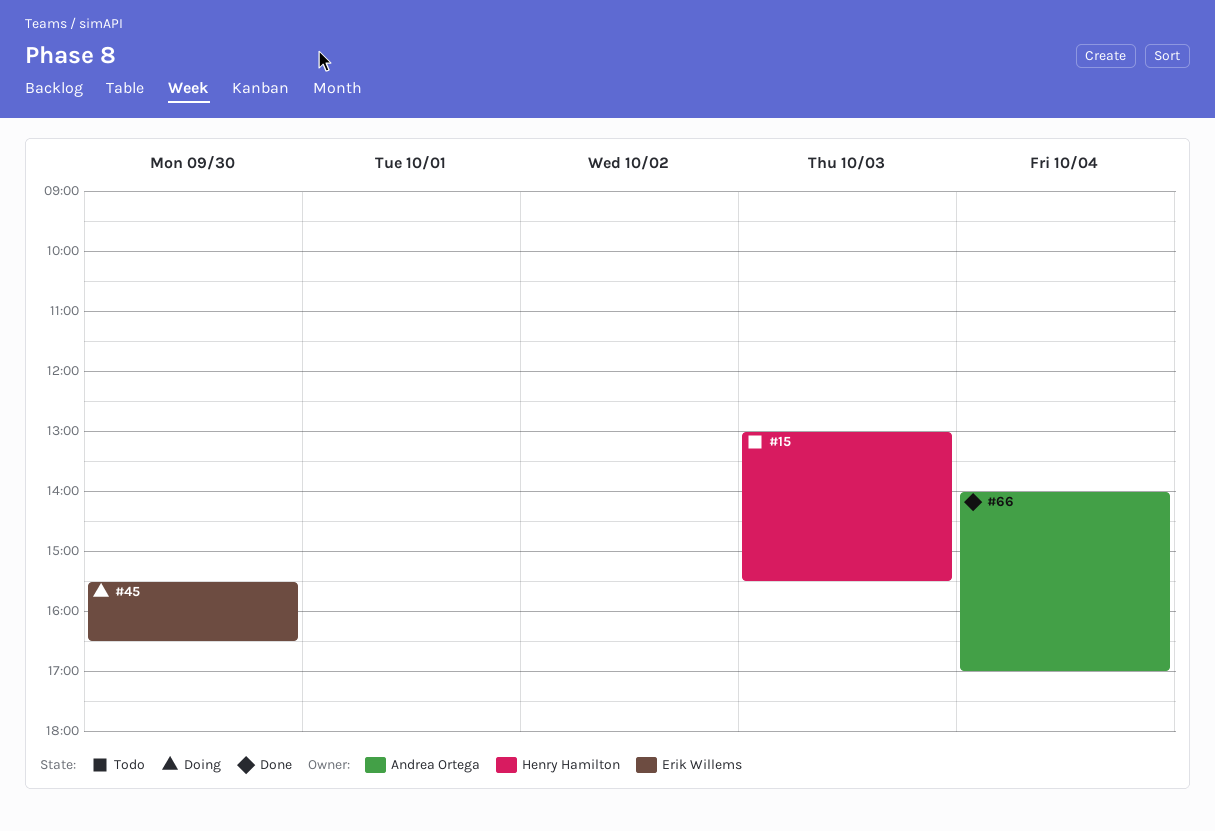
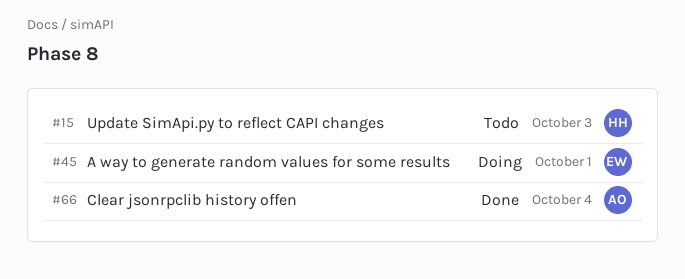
#45, day: Sep 30 -> Oct 1

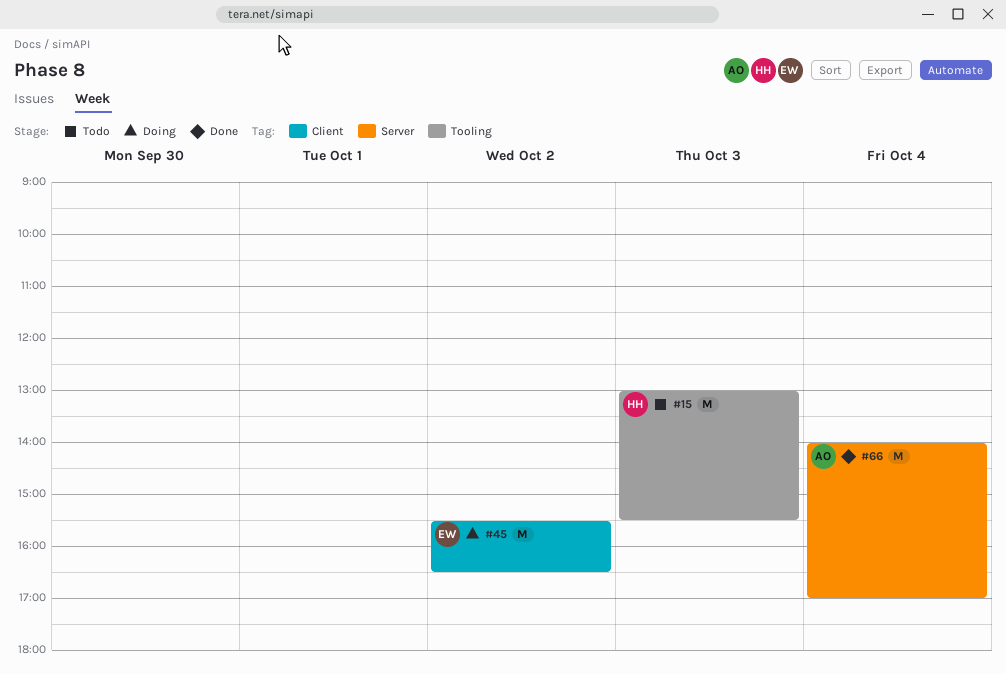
#45, day: Oct 1 -> Oct 2

